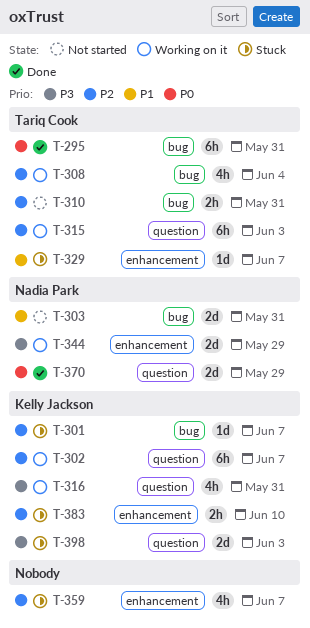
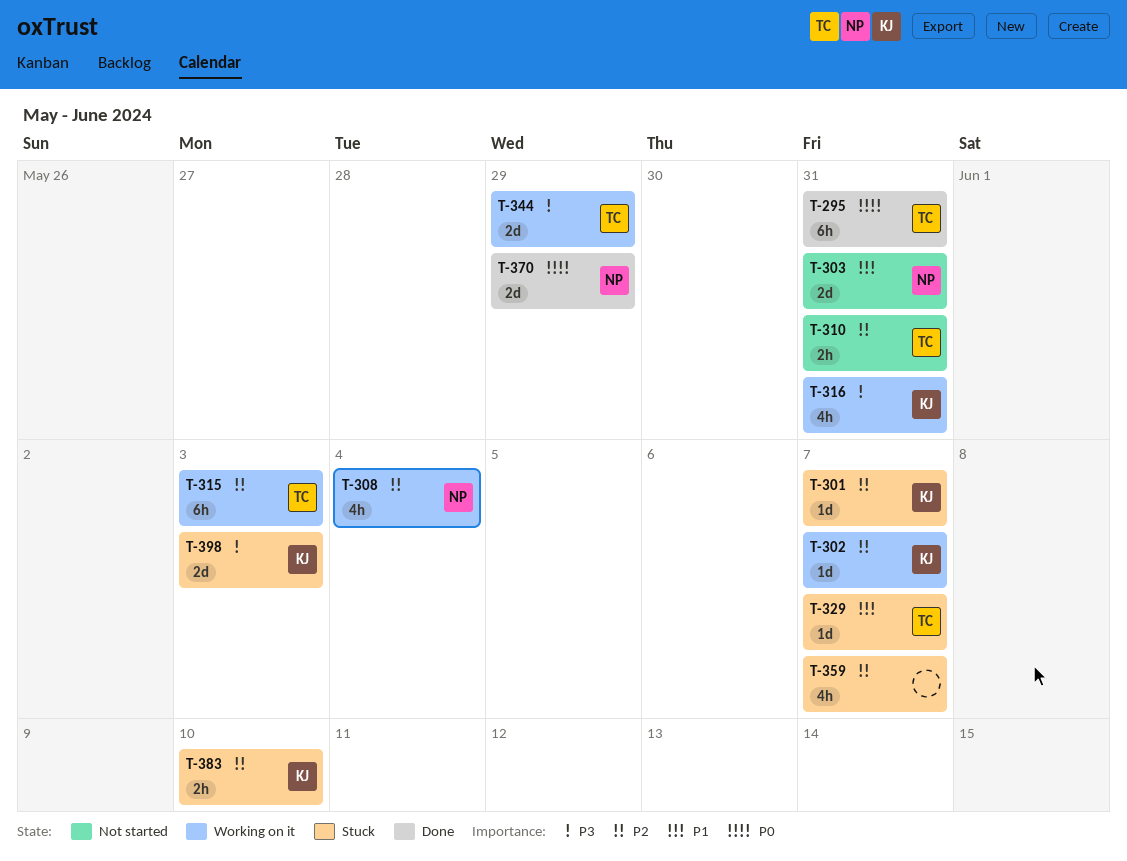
T-302, estimate: 6h -> 1d
T-308, owner: Tariq Cook -> Nadia Park
T-344, owner: Nadia Park -> Tariq Cook

